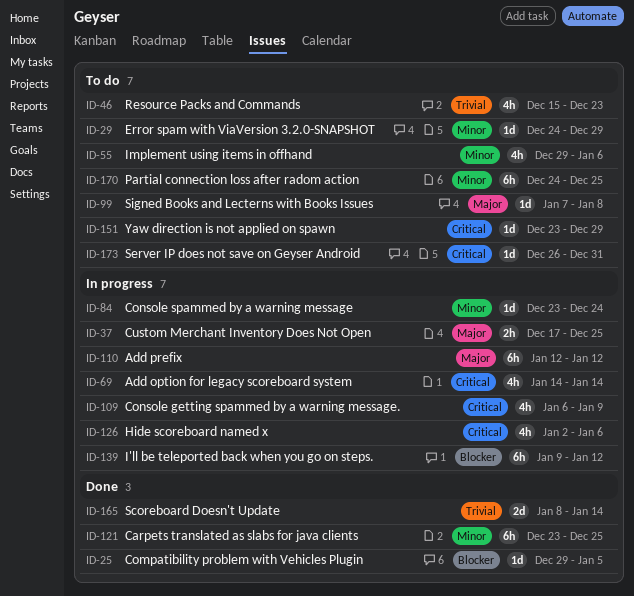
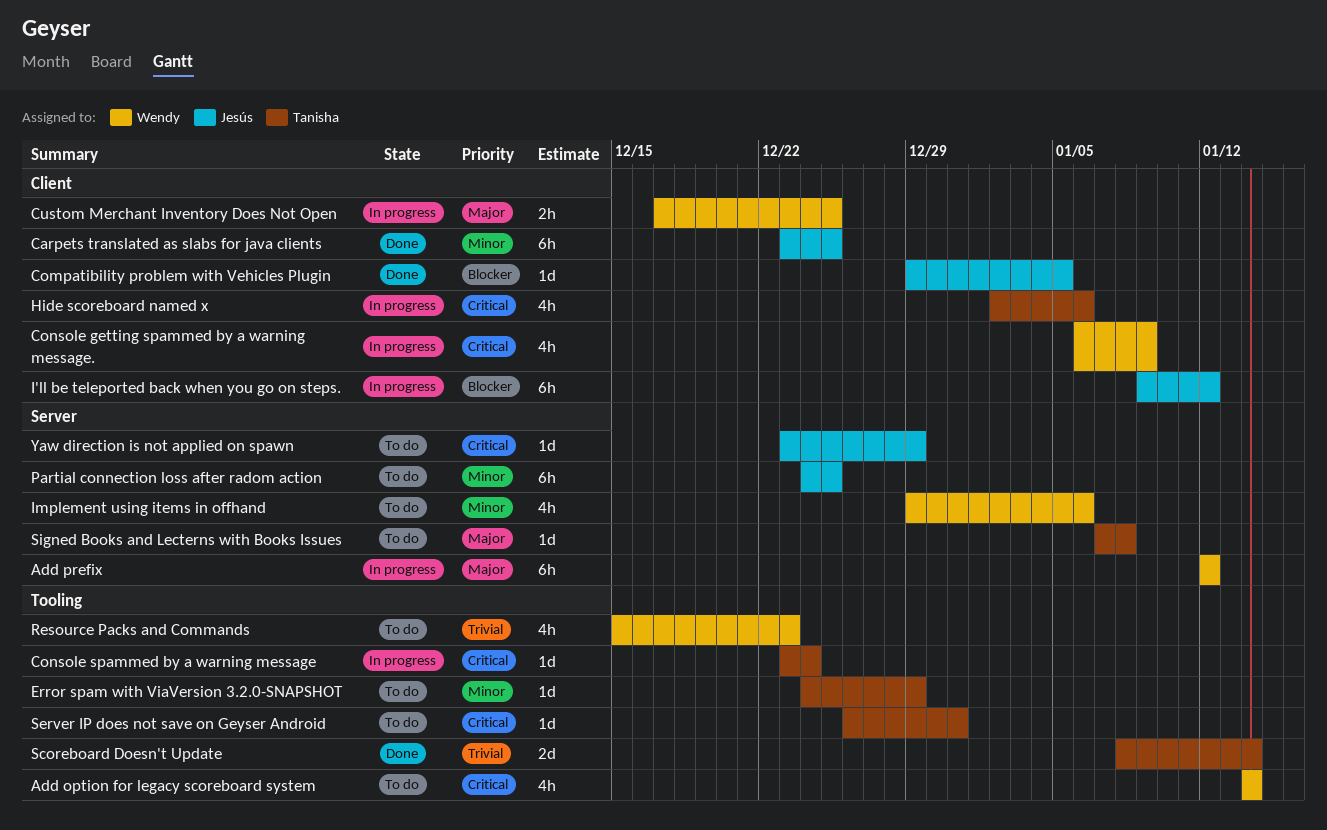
Add option for legacy scoreboard system, status: In progress -> To do
Console spammed by a warning message, priority: Minor -> Critical

